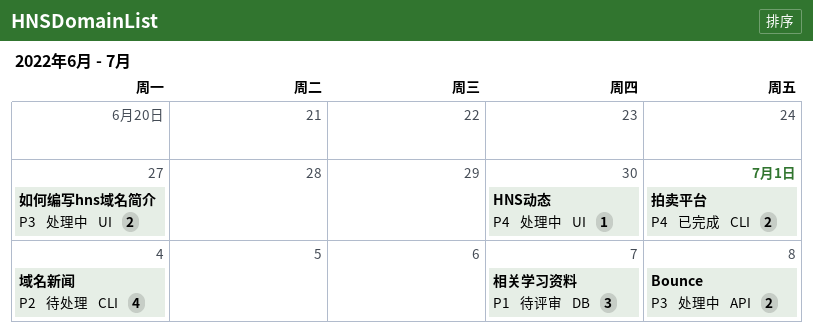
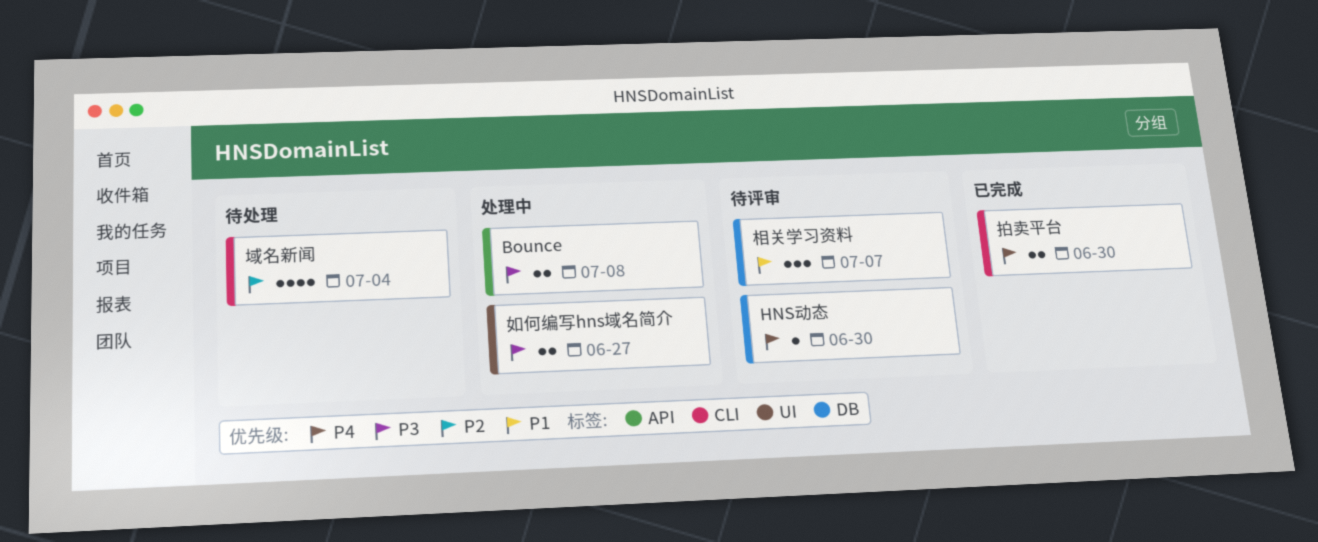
HNS动态, status: 处理中 -> 待评审
HNS动态, label: UI -> DB
拍卖平台, due: Jul 1 -> Jun 30

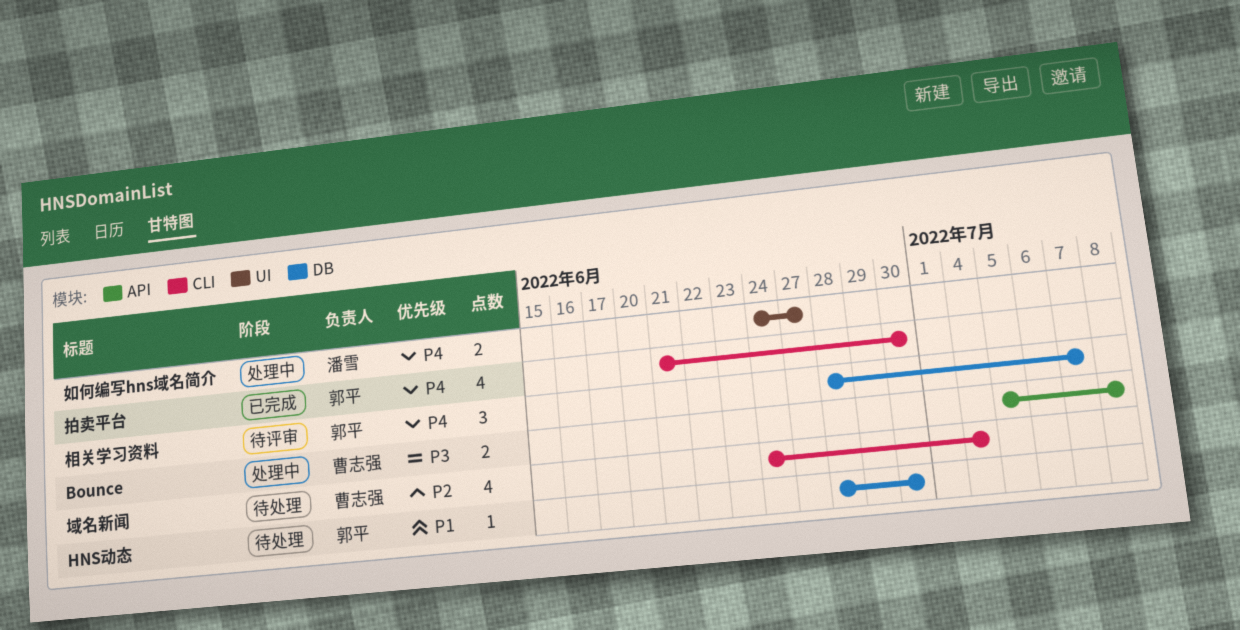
HNS动态, status: 待评审 -> 待处理
HNS动态, priority: P4 -> P1
如何编写hns域名简介, priority: P3 -> P4
拍卖平台, estimate: 2 -> 4
相关学习资料, priority: P1 -> P4

